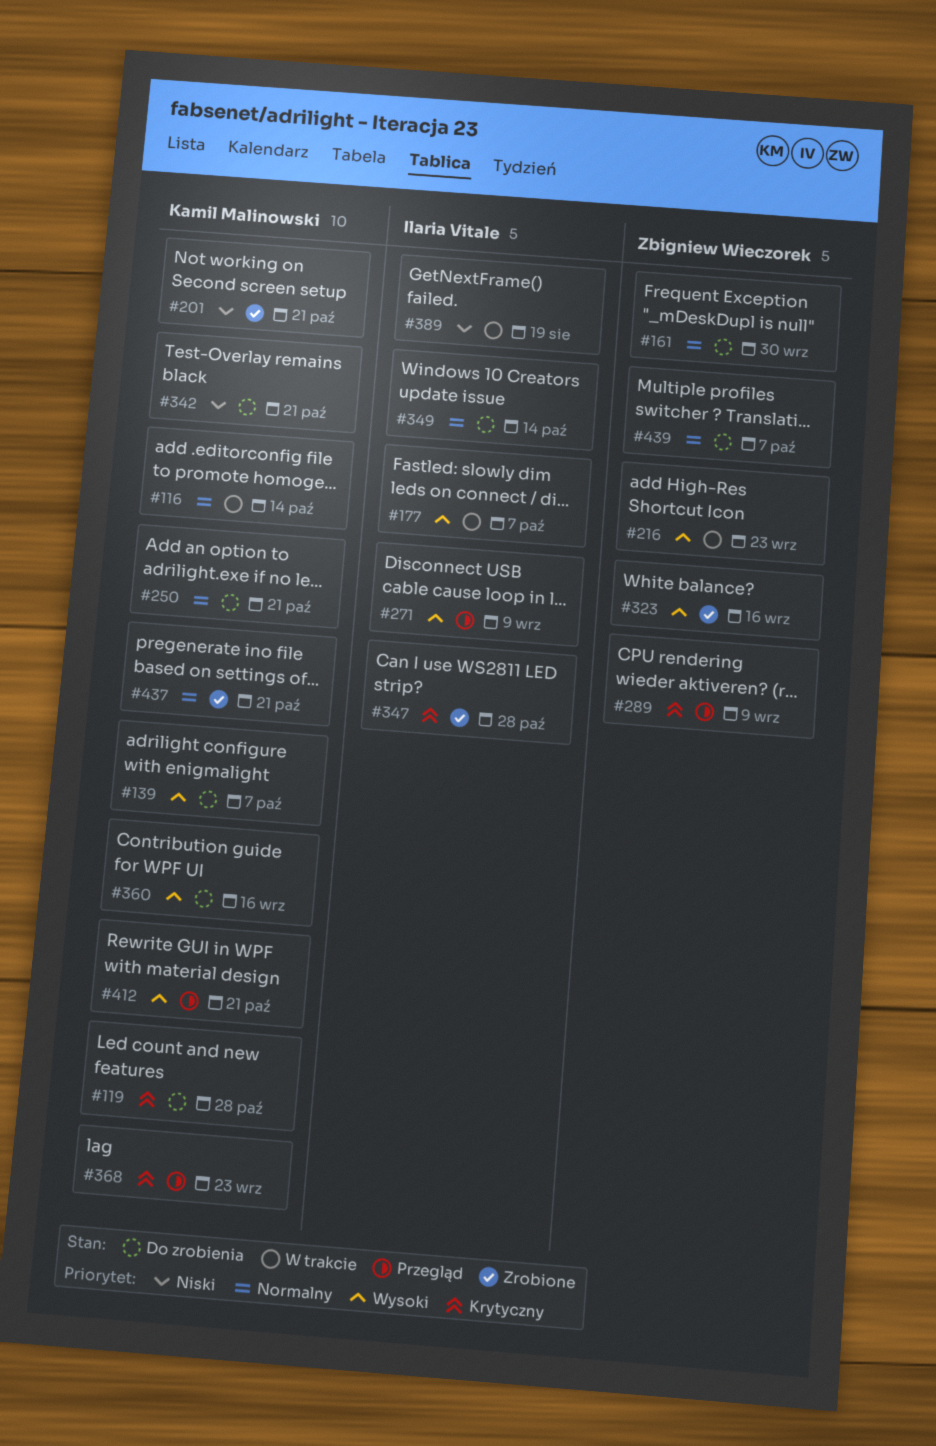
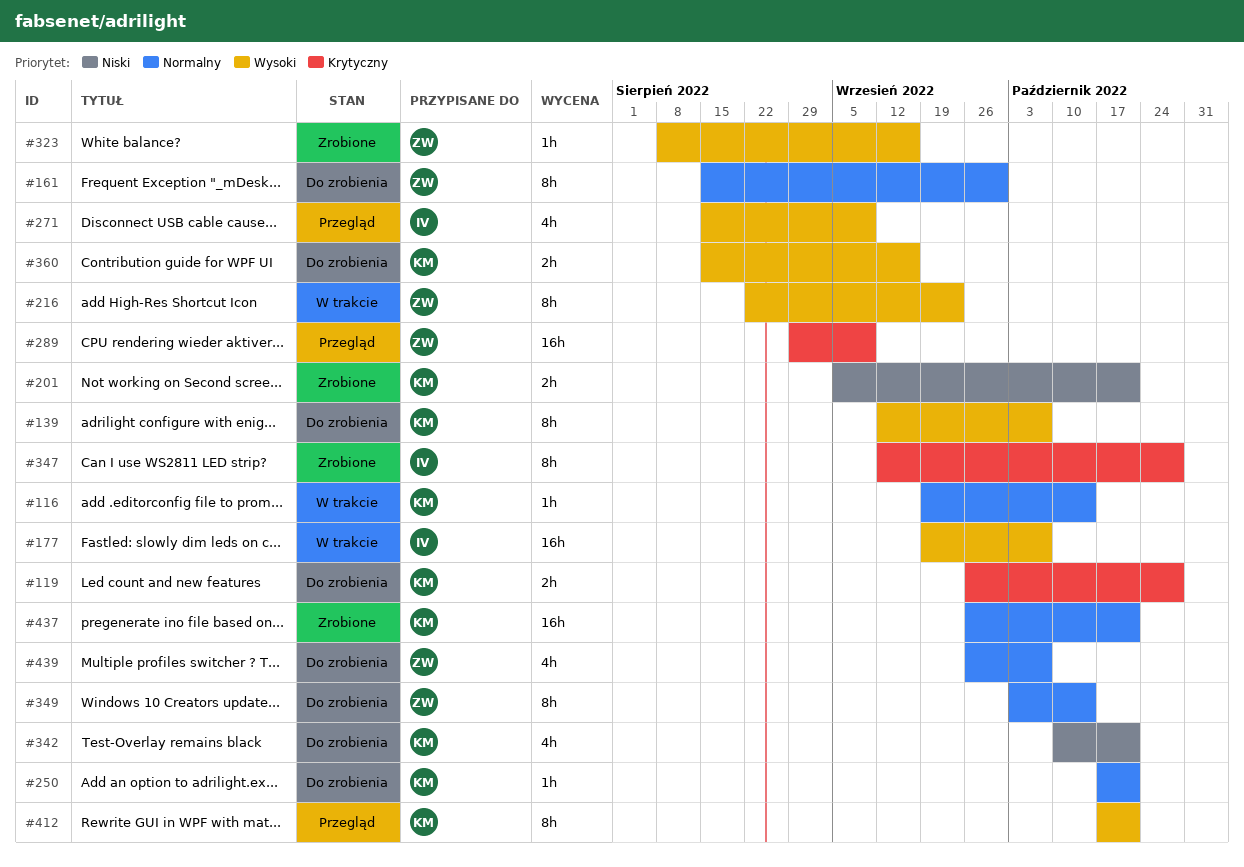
#349, owner: Ilaria Vitale -> Zbigniew Wieczorek
#368: present -> none
#389: present -> none

